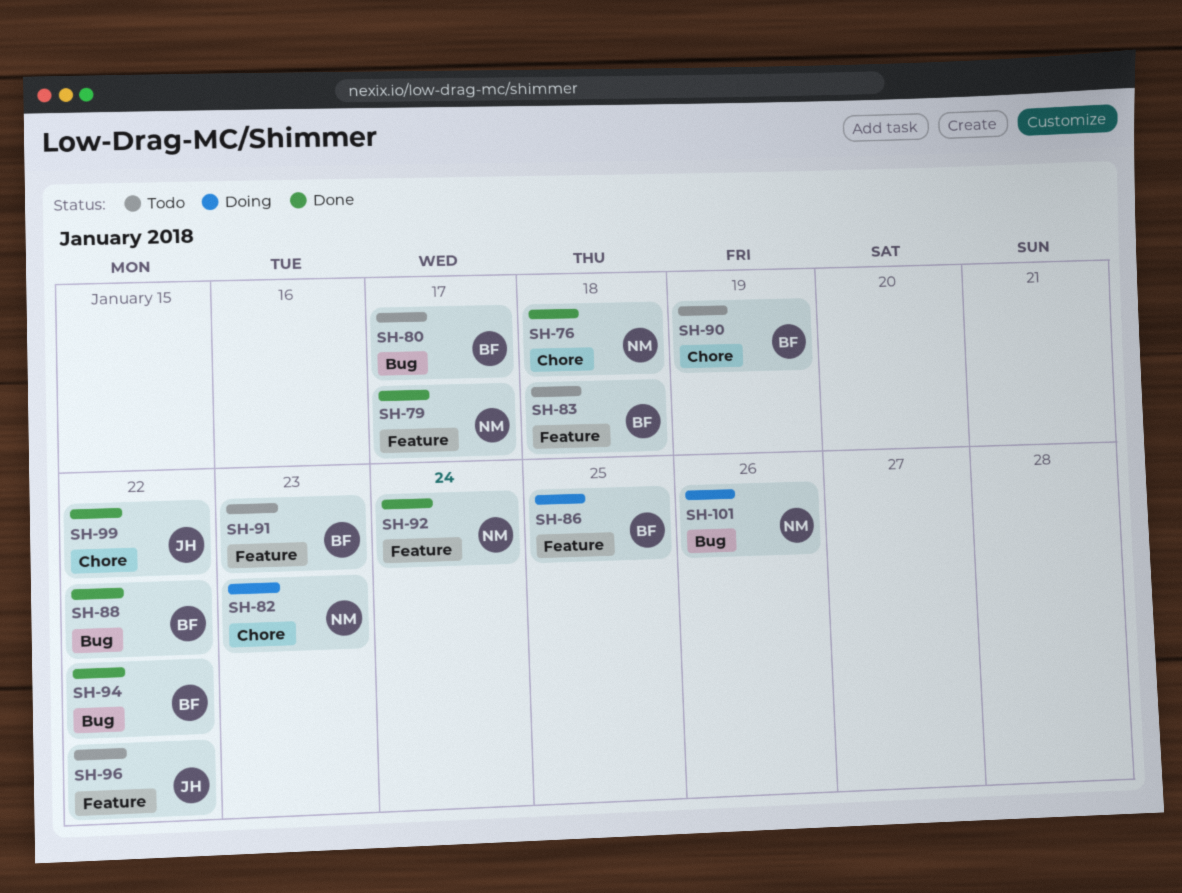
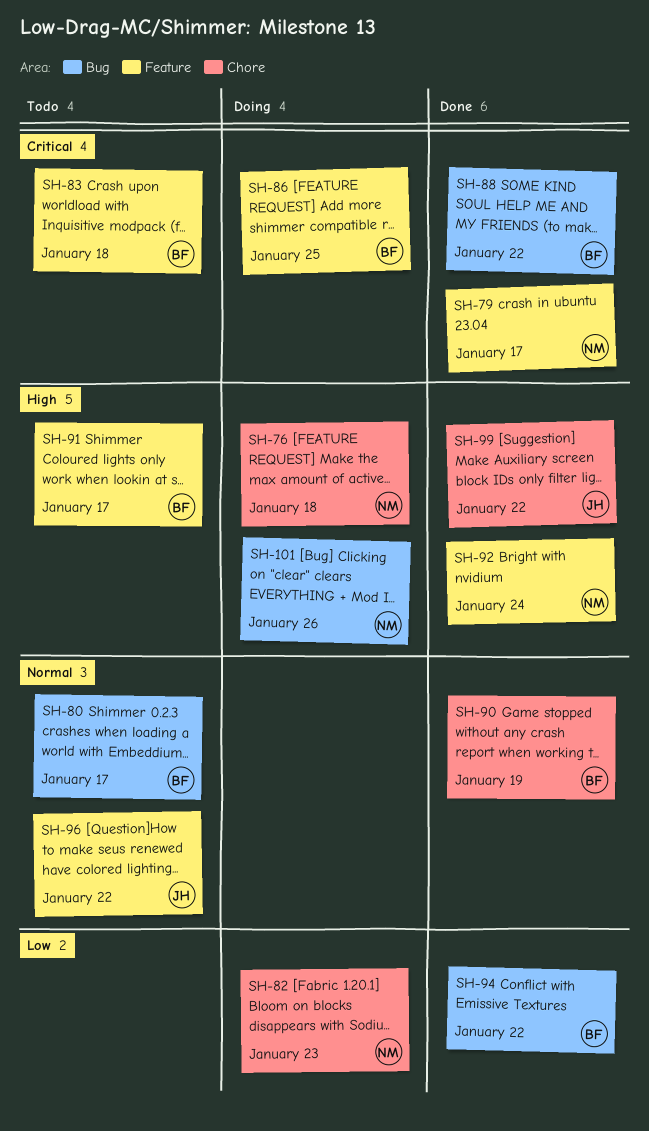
SH-76, status: Done -> Doing
SH-90, status: Todo -> Done
SH-91, due: Jan 23 -> Jan 17

